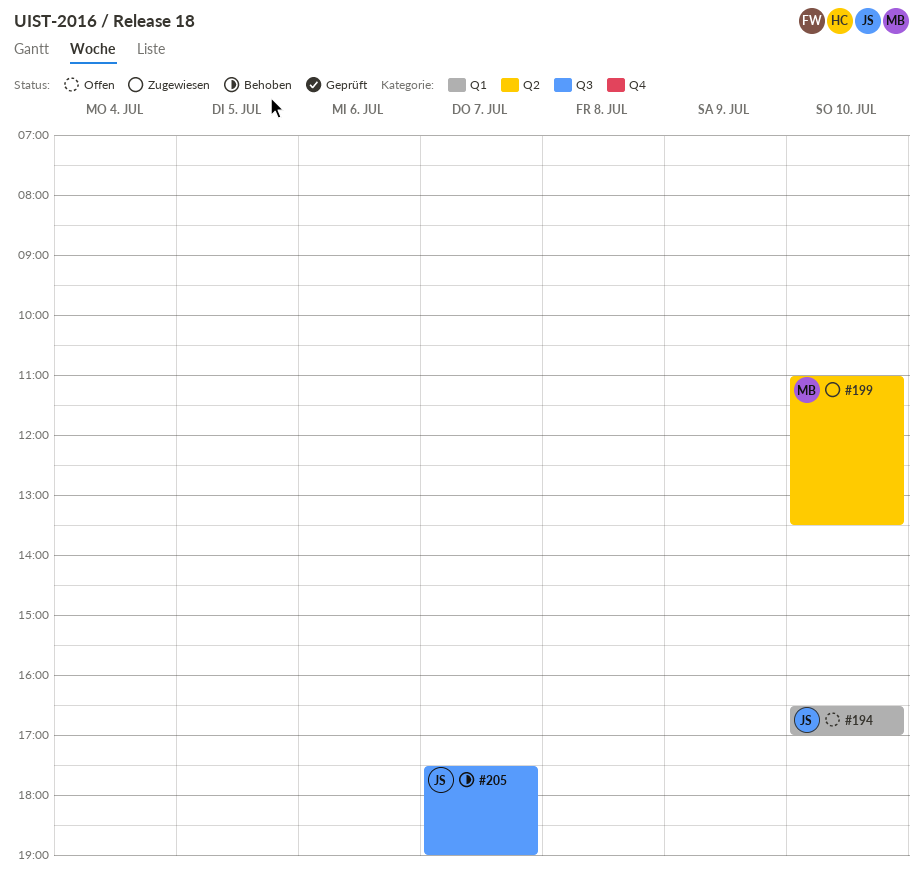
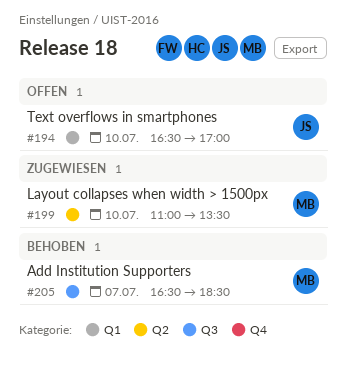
#205, owner: JS -> MB
#205, begins: 17:30 -> 16:30
#205, ends: 19:00 -> 18:30

